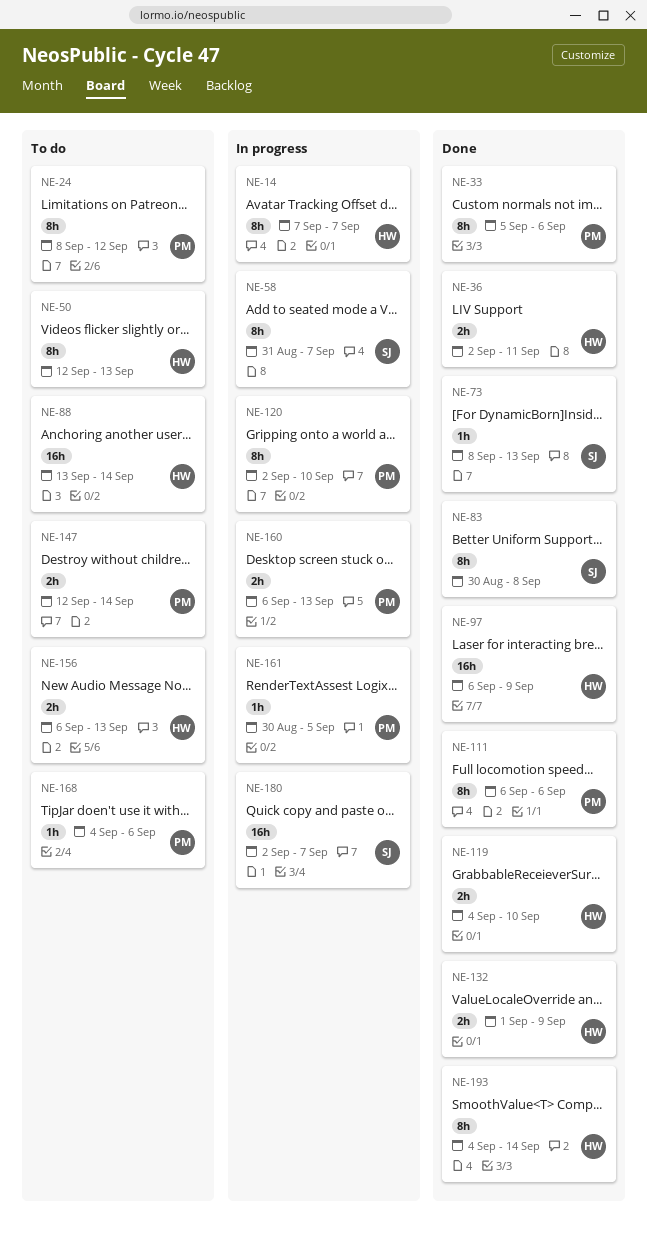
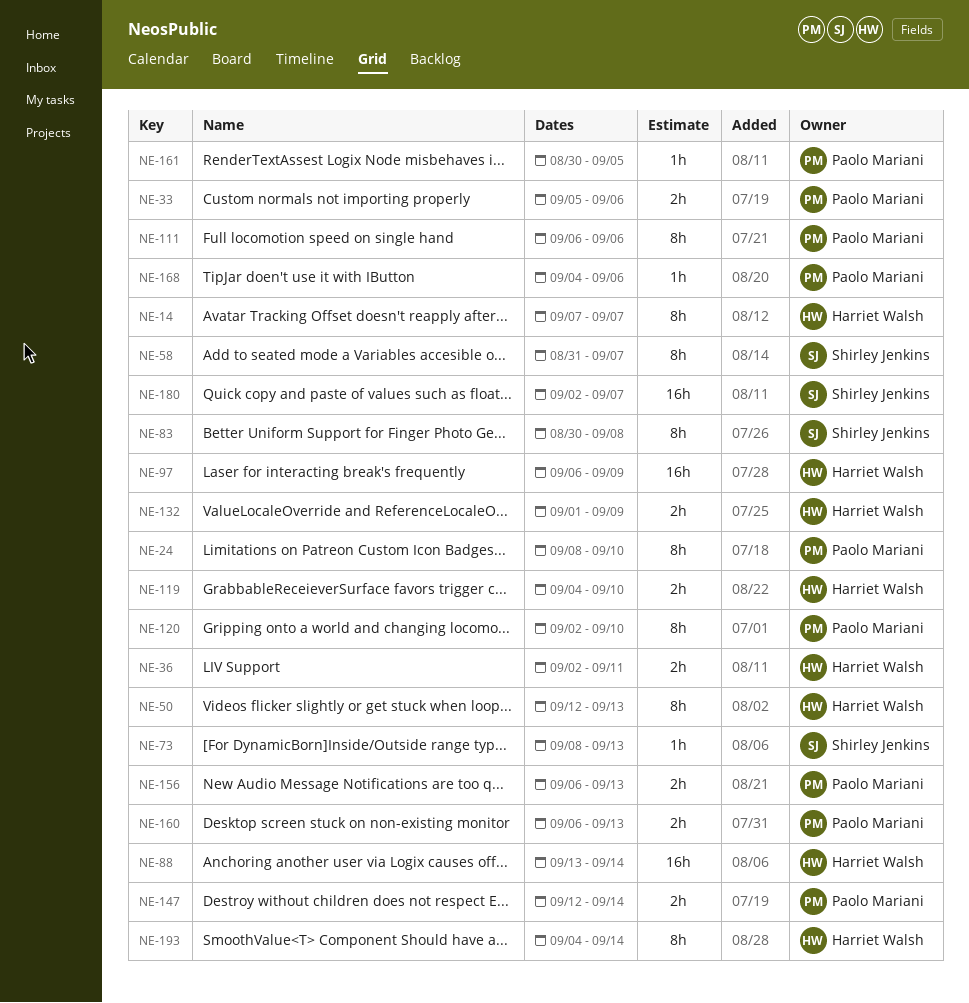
NE-24, due: Sep 12 -> Sep 10
NE-33, estimate: 8h -> 2h
NE-156, owner: Harriet Walsh -> Paolo Mariani

